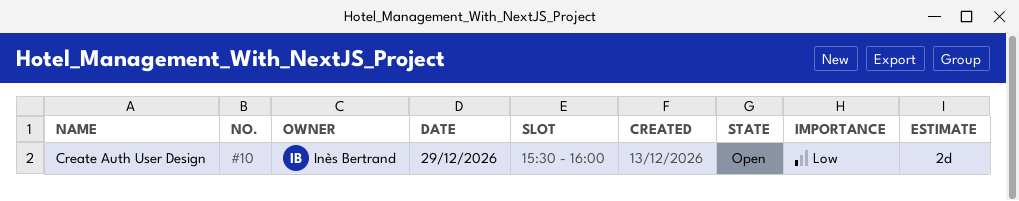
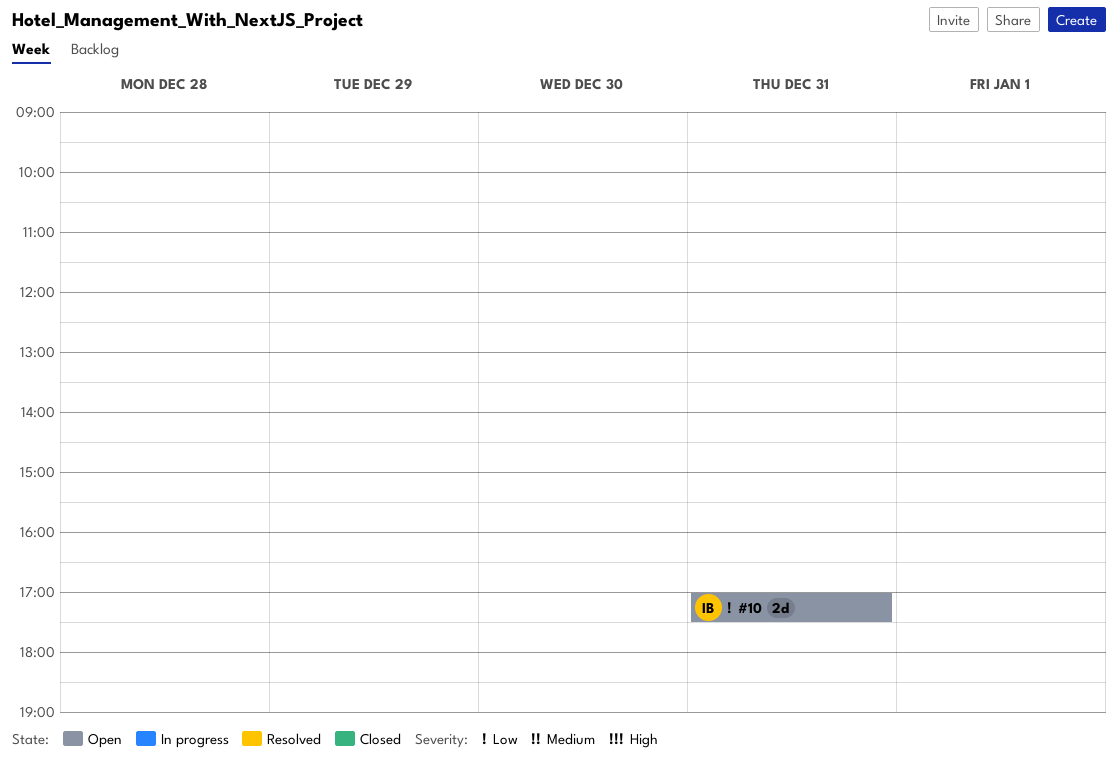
#10, day: Dec 29 -> Dec 31
#10, begins: 15:30 -> 17:00
#10, ends: 16:00 -> 17:30

